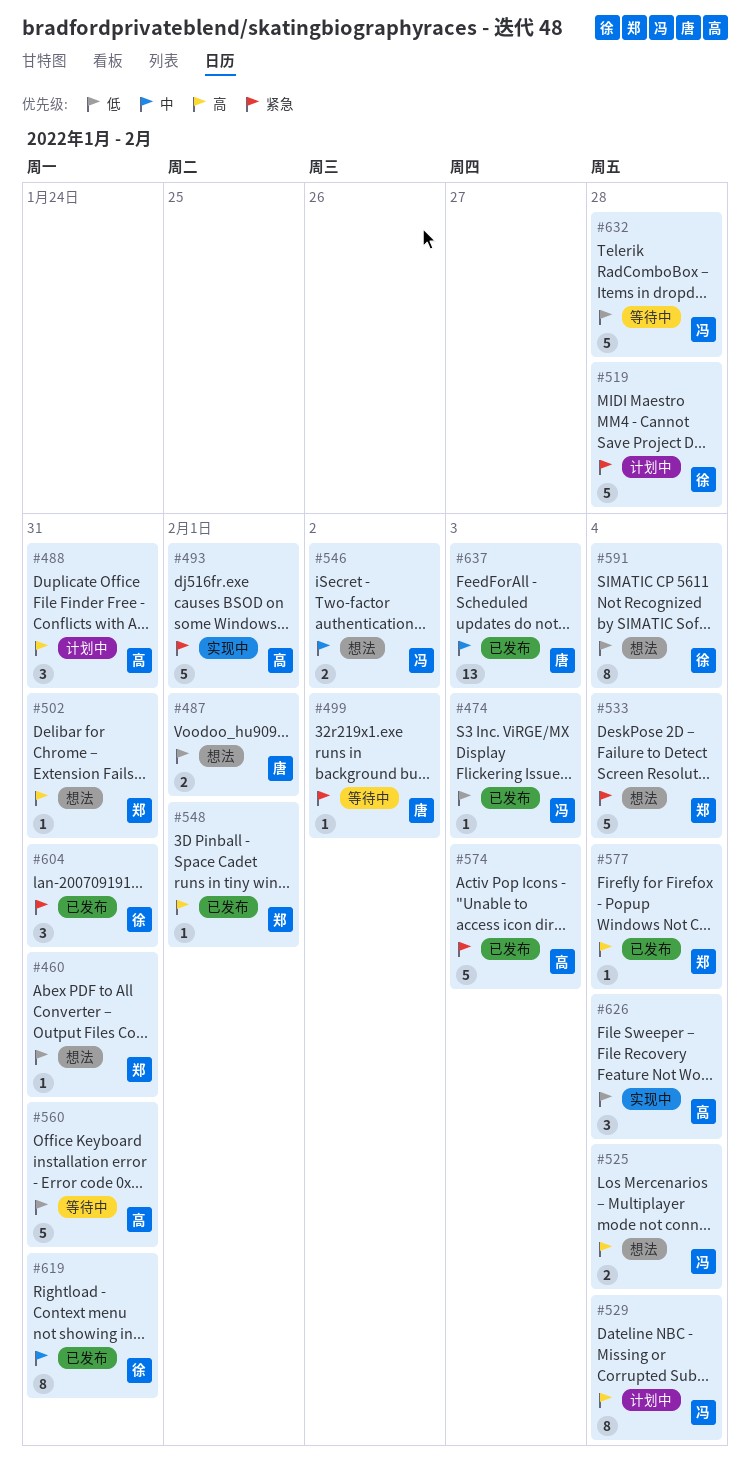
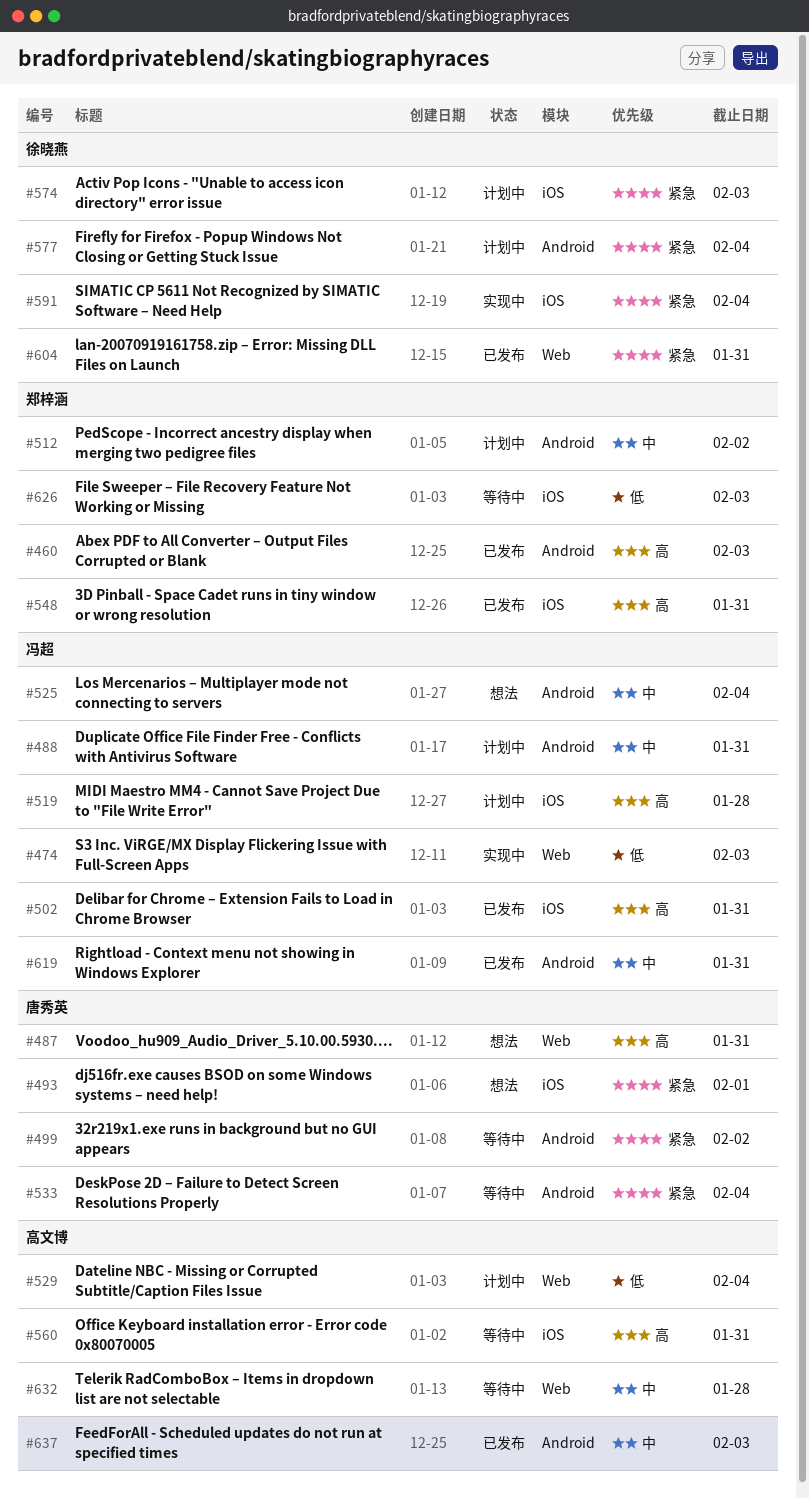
#460, status: 想法 -> 已发布
#460, priority: 低 -> 高
#460, due: Jan 31 -> Feb 3
#474, status: 已发布 -> 实现中
#487, priority: 低 -> 高
#487, due: Feb 1 -> Jan 31
#488, owner: 高文博 -> 冯超
#488, priority: 高 -> 中
#493, status: 实现中 -> 想法
#493, owner: 高文博 -> 唐秀英
#502, status: 想法 -> 已发布
#502, owner: 郑梓涵 -> 冯超
#512: none -> present
#519, owner: 徐晓燕 -> 冯超
#519, priority: 紧急 -> 高
#525, priority: 高 -> 中
#529, owner: 冯超 -> 高文博
#529, priority: 高 -> 低
#533, status: 想法 -> 等待中
#533, owner: 郑梓涵 -> 唐秀英
#546: present -> none
#548, due: Feb 1 -> Jan 31
#560, priority: 低 -> 高
#574, status: 已发布 -> 计划中
#574, owner: 高文博 -> 徐晓燕
#577, status: 已发布 -> 计划中
#577, owner: 郑梓涵 -> 徐晓燕
#577, priority: 高 -> 紧急
#591, status: 想法 -> 实现中
#591, priority: 低 -> 紧急
#619, owner: 徐晓燕 -> 冯超
#626, status: 实现中 -> 等待中
#626, owner: 高文博 -> 郑梓涵
#626, due: Feb 4 -> Feb 3
#632, owner: 冯超 -> 高文博
#632, priority: 低 -> 中
#637, owner: 唐秀英 -> 高文博

